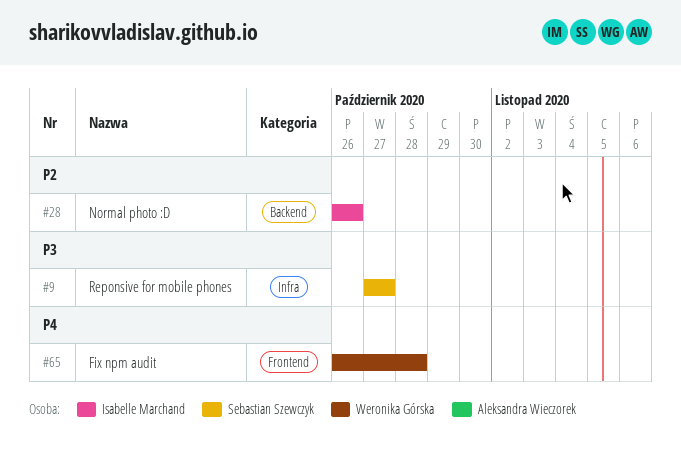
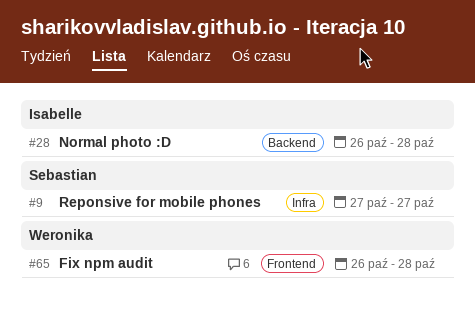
#28, due: Oct 26 -> Oct 28

